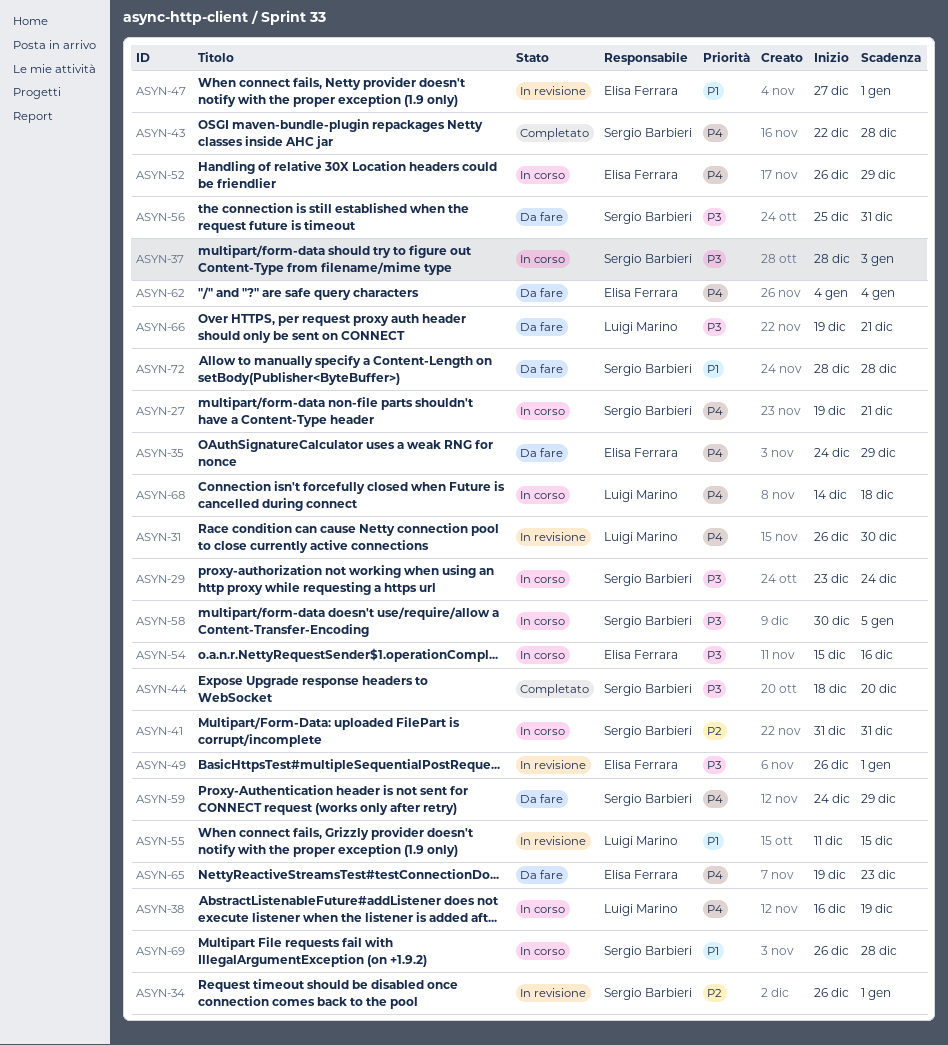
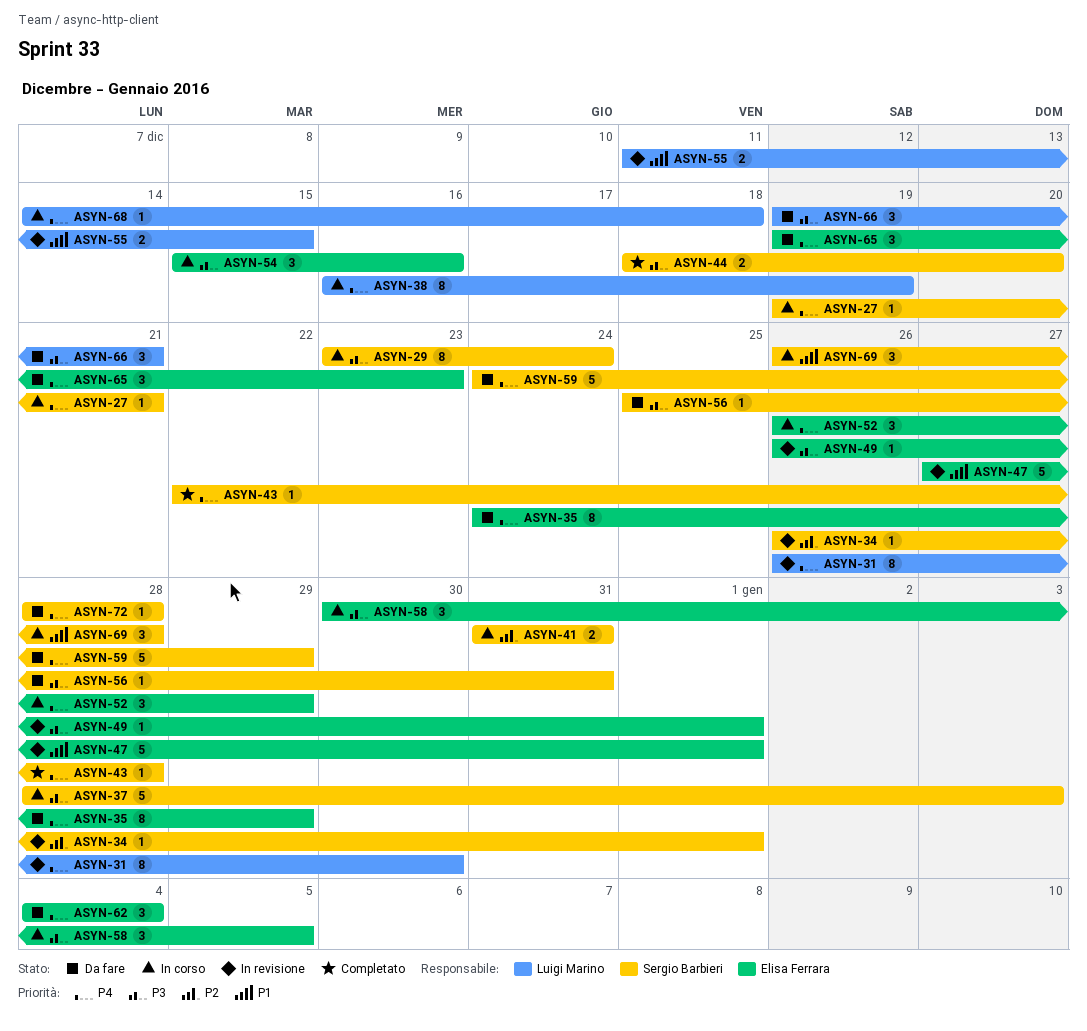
ASYN-58, owner: Sergio Barbieri -> Elisa Ferrara
ASYN-72, priority: P1 -> P4

